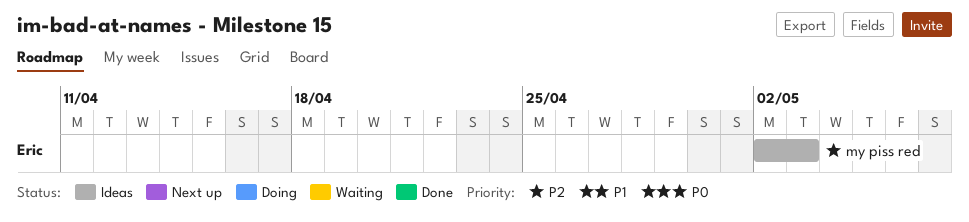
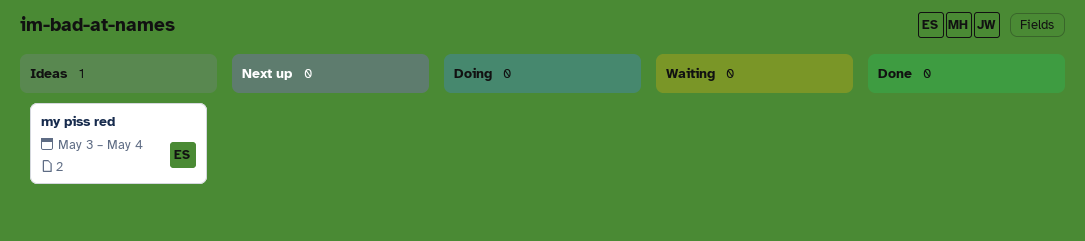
my piss red, start: May 2 -> May 3
my piss red, due: May 3 -> May 4

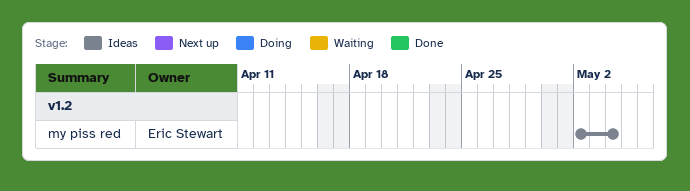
my piss red, start: May 3 -> May 2

